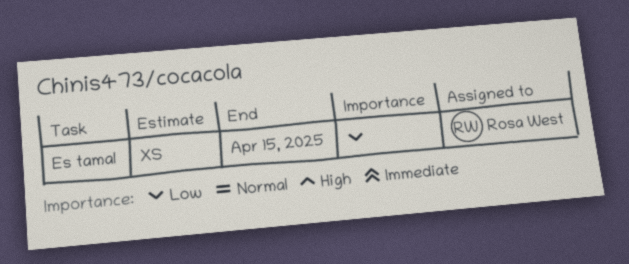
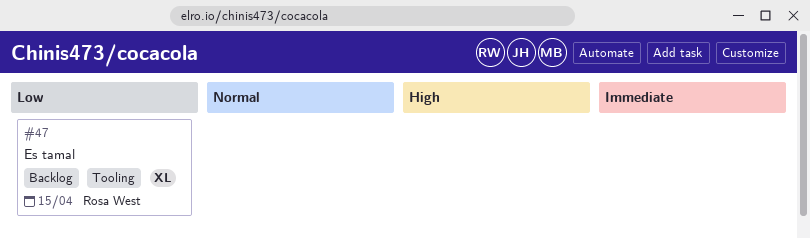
Es tamal, estimate: XS -> XL

